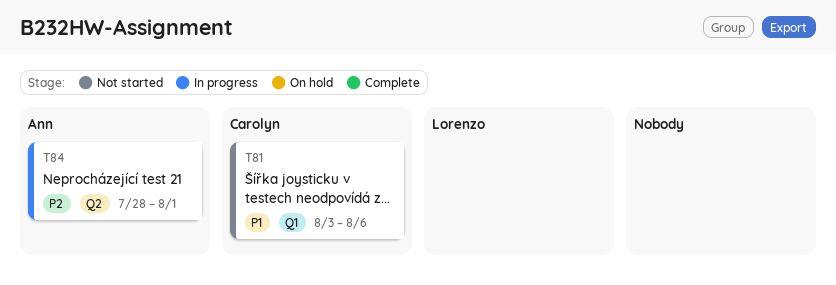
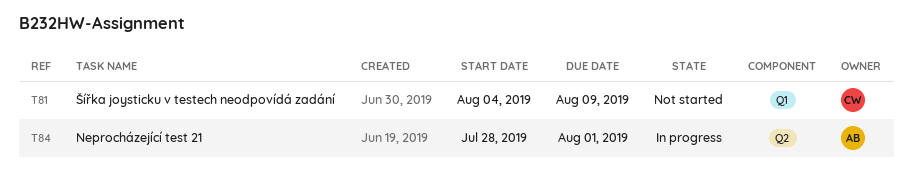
T81, start: Aug 3 -> Aug 4
T81, due: Aug 6 -> Aug 9

